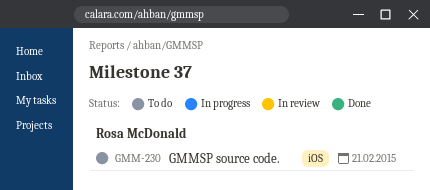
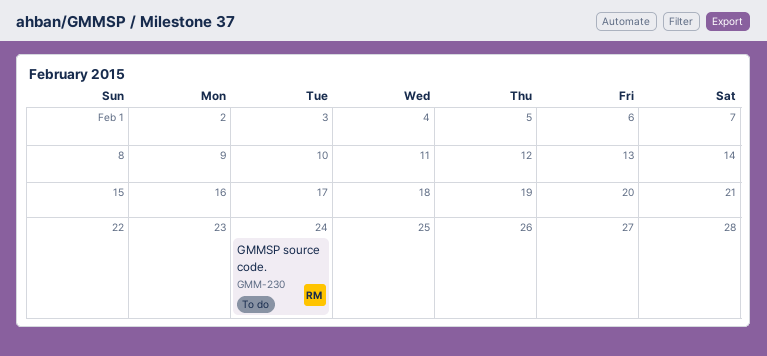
GMM-230, due: Feb 21 -> Feb 24

